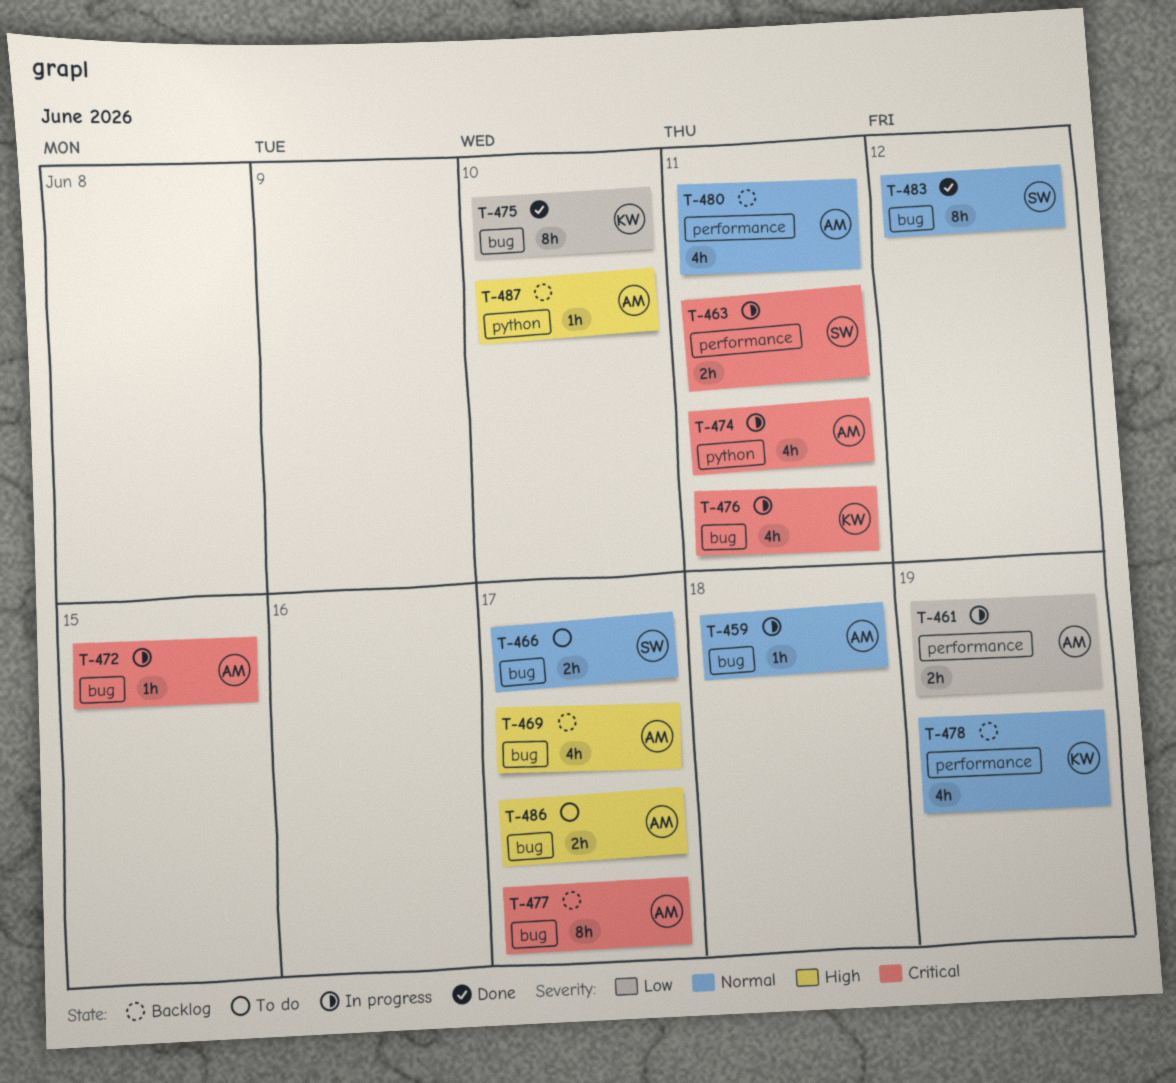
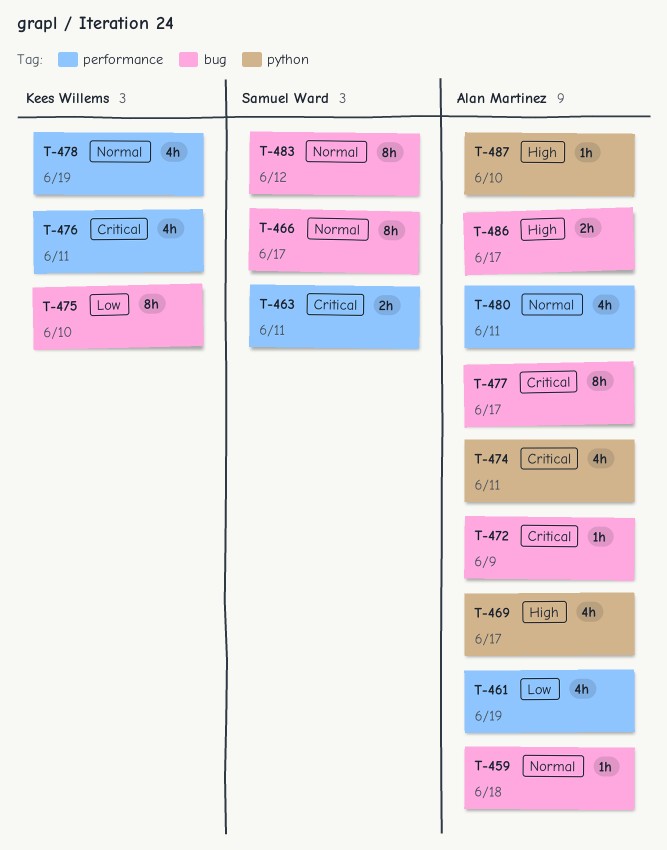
T-461, estimate: 2h -> 4h
T-466, estimate: 2h -> 8h
T-469, label: bug -> python
T-472, due: Jun 15 -> Jun 9
T-476, label: bug -> performance

